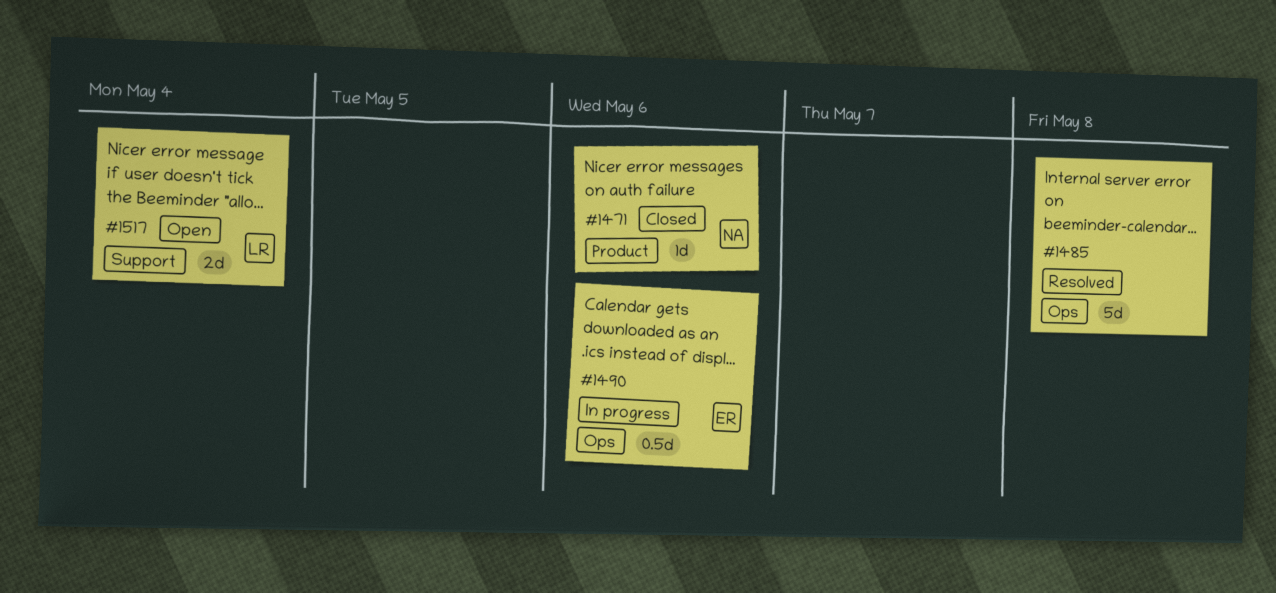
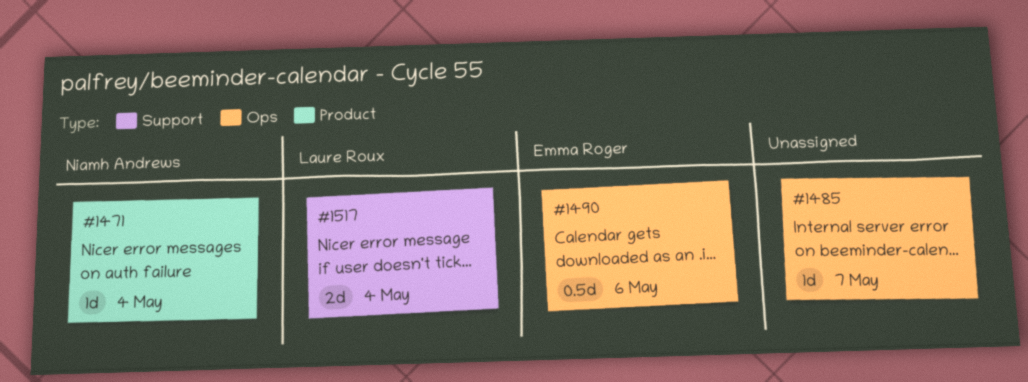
#1471, due: May 6 -> May 4
#1485, estimate: 5d -> 1d
#1485, due: May 8 -> May 7

